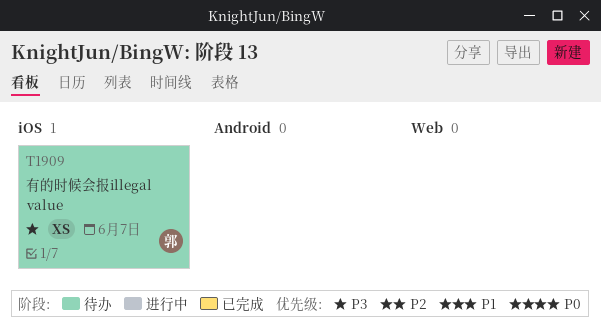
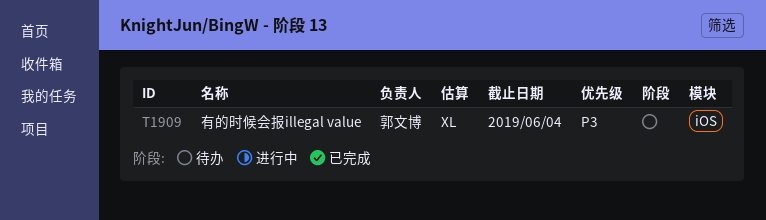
T1909, estimate: XS -> XL
T1909, due: Jun 7 -> Jun 4

